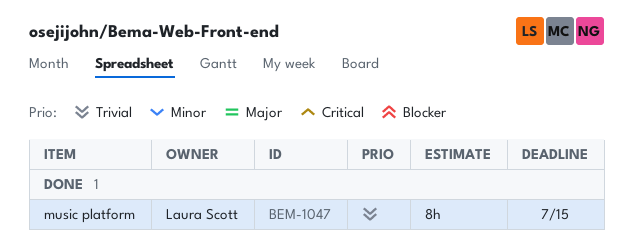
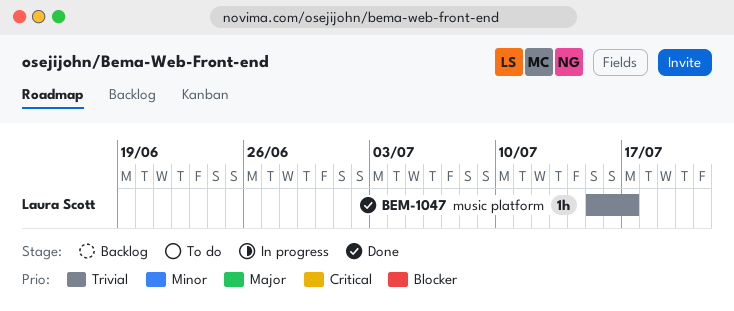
BEM-1047, estimate: 8h -> 1h
BEM-1047, due: Jul 15 -> Jul 17

